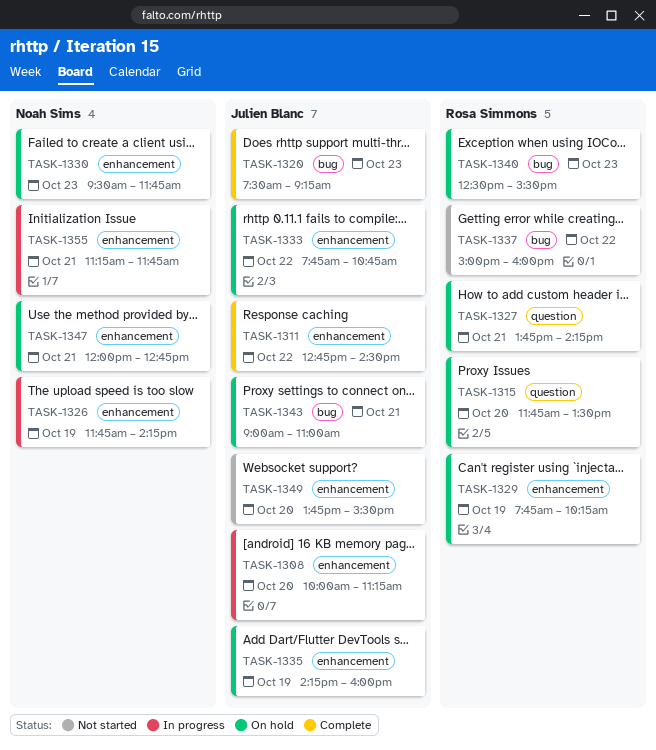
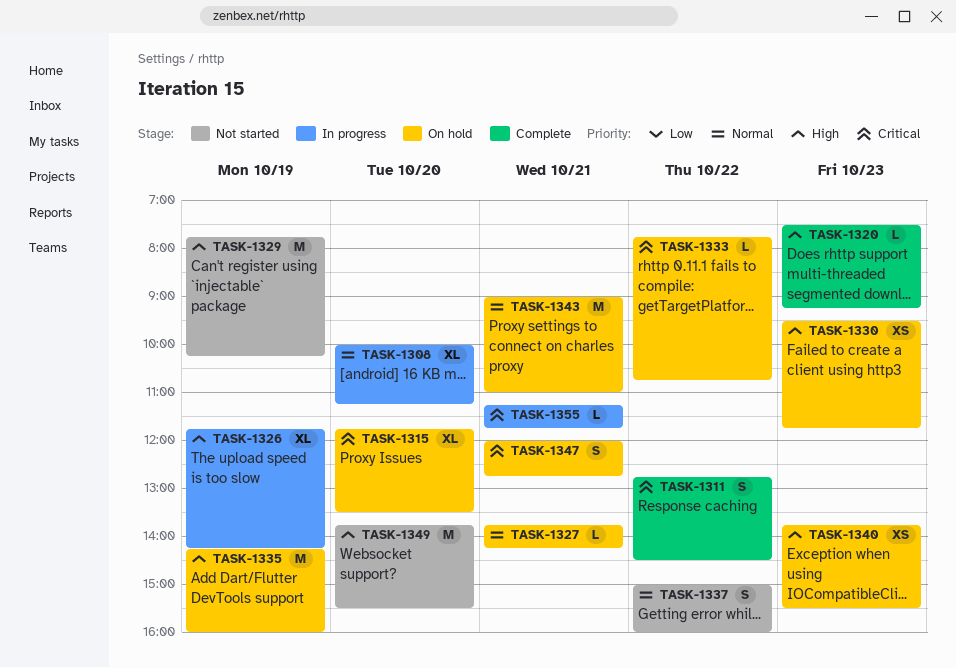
TASK-1329, status: On hold -> Not started
TASK-1340, begins: 12:30 -> 13:45

